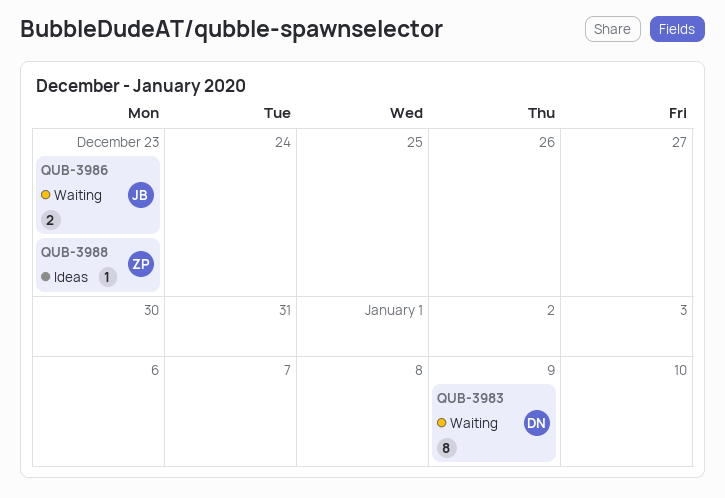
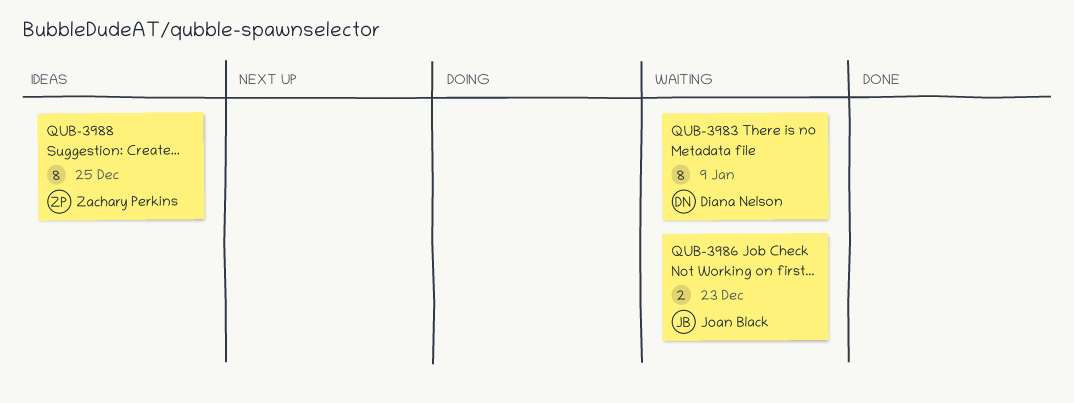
QUB-3988, estimate: 1 -> 8
QUB-3988, due: Dec 23 -> Dec 25

